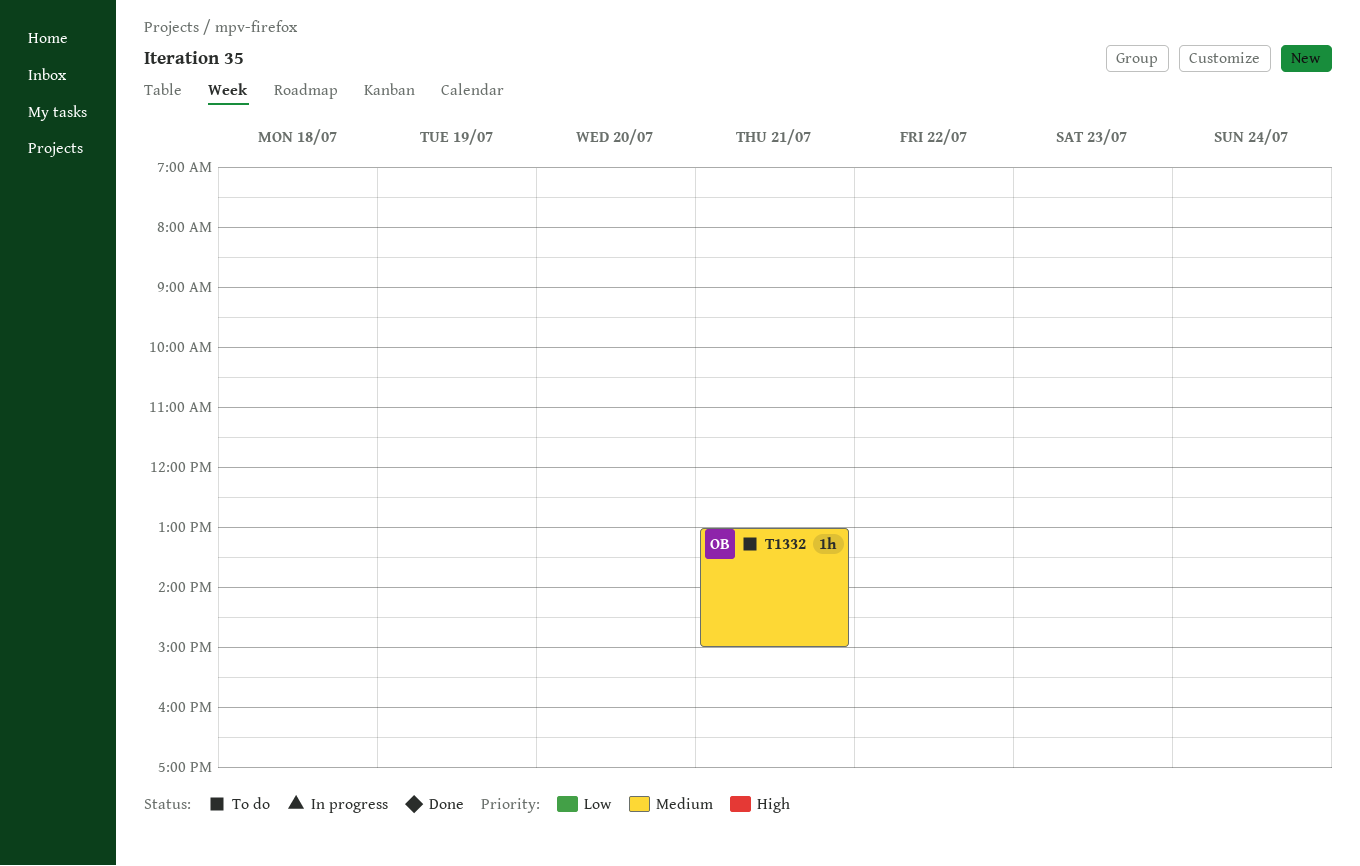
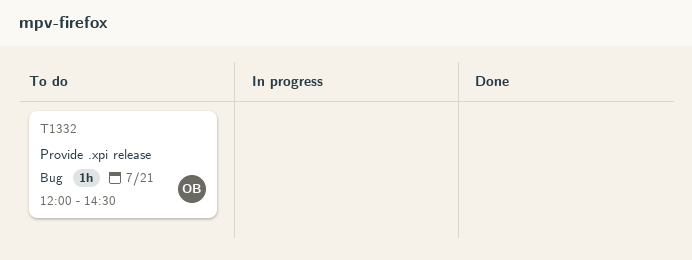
T1332, begins: 13:00 -> 12:00
T1332, ends: 15:00 -> 14:30

